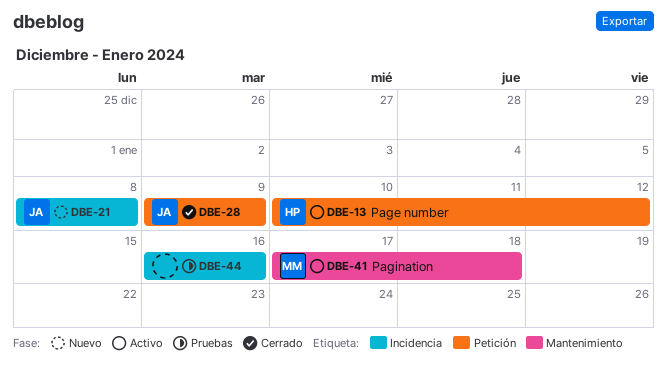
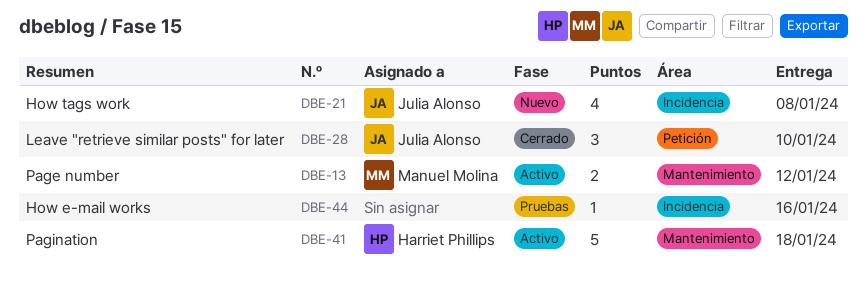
DBE-13, owner: Harriet Phillips -> Manuel Molina
DBE-13, label: Petición -> Mantenimiento
DBE-28, due: Jan 9 -> Jan 10
DBE-41, owner: Manuel Molina -> Harriet Phillips

